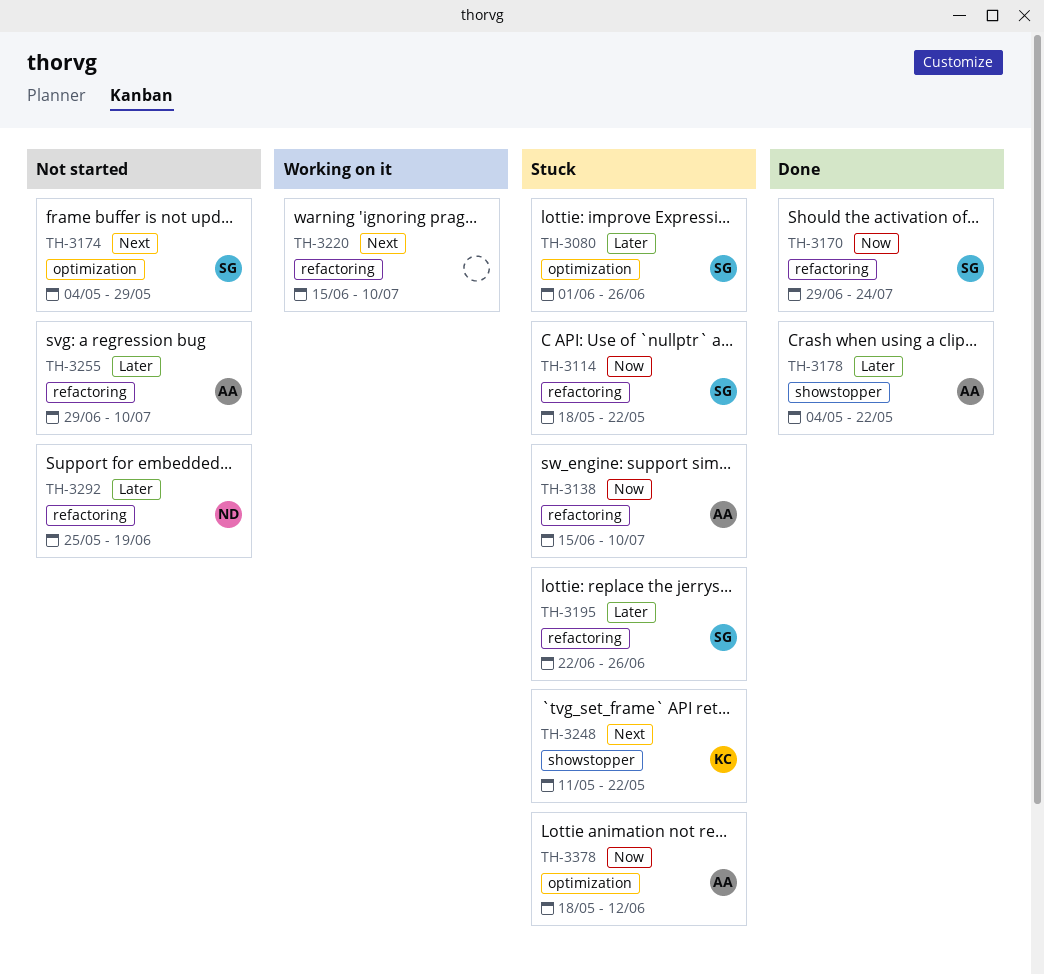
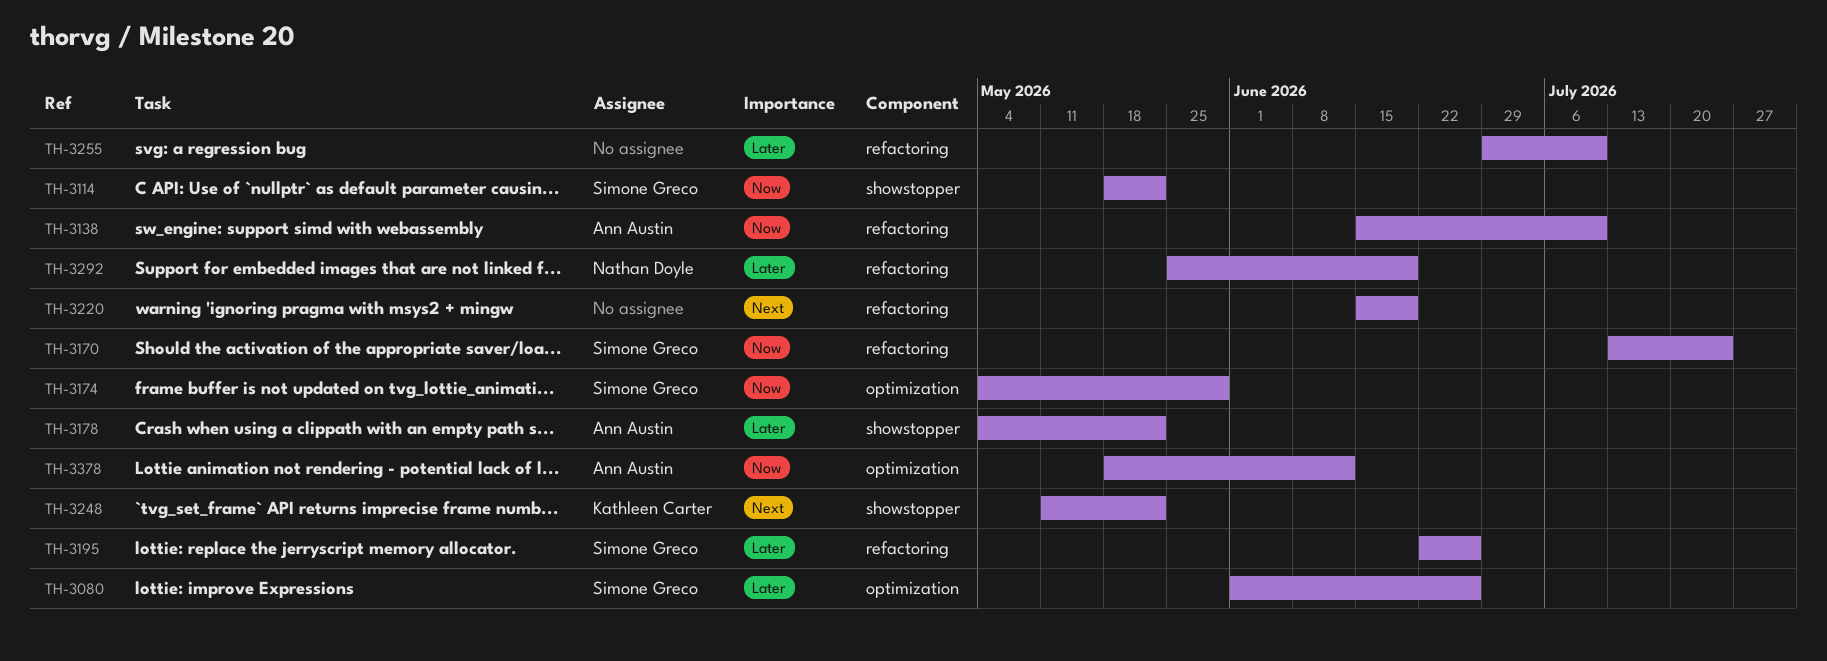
TH-3114, label: refactoring -> showstopper
TH-3170, start: Jun 29 -> Jul 13
TH-3174, priority: Next -> Now
TH-3220, due: Jul 10 -> Jun 19
TH-3255, owner: Ann Austin -> none

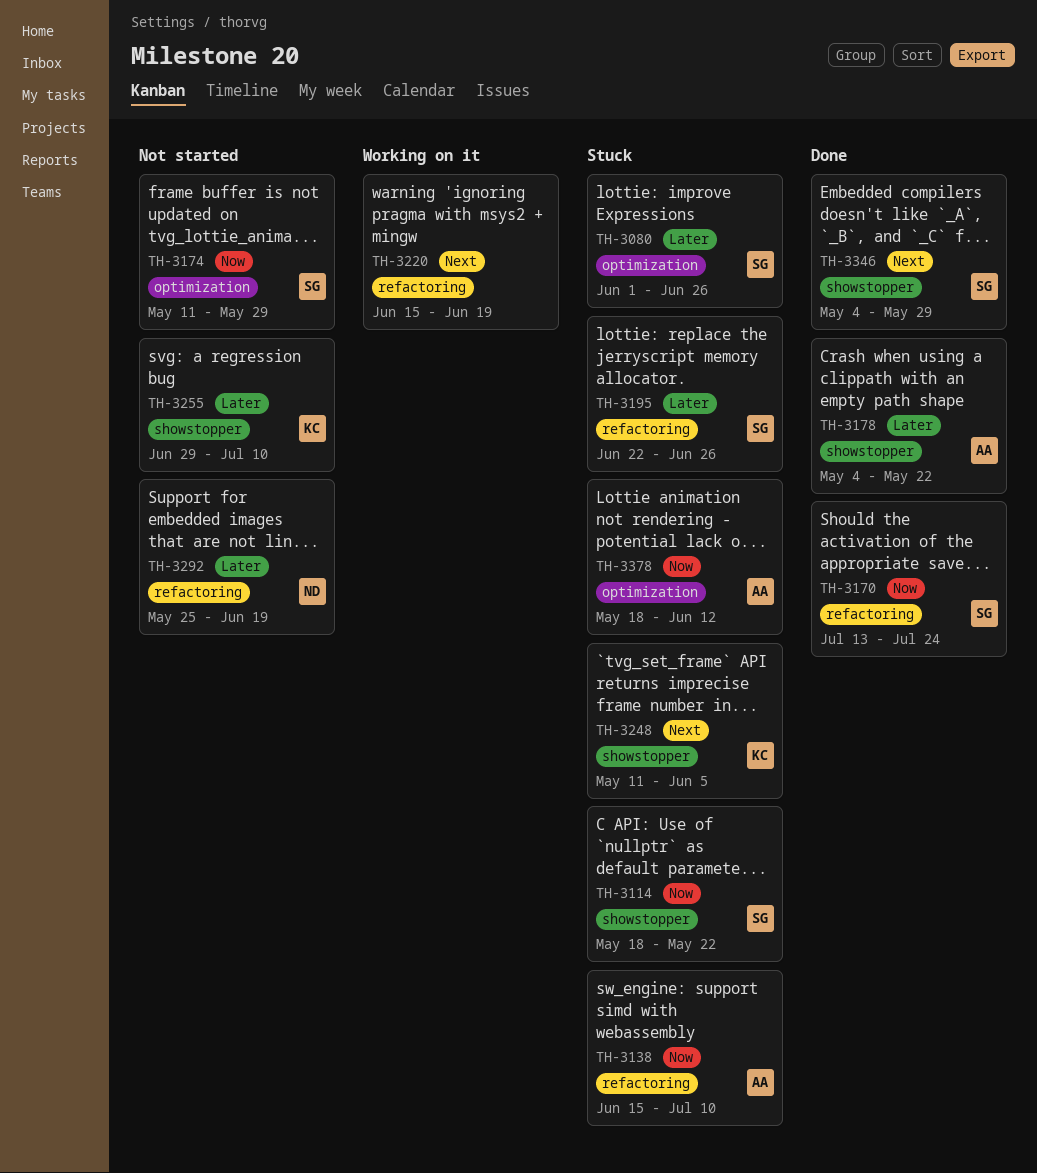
TH-3174, start: May 4 -> May 11
TH-3248, due: May 22 -> Jun 5
TH-3255, owner: none -> Kathleen Carter
TH-3255, label: refactoring -> showstopper
TH-3346: none -> present

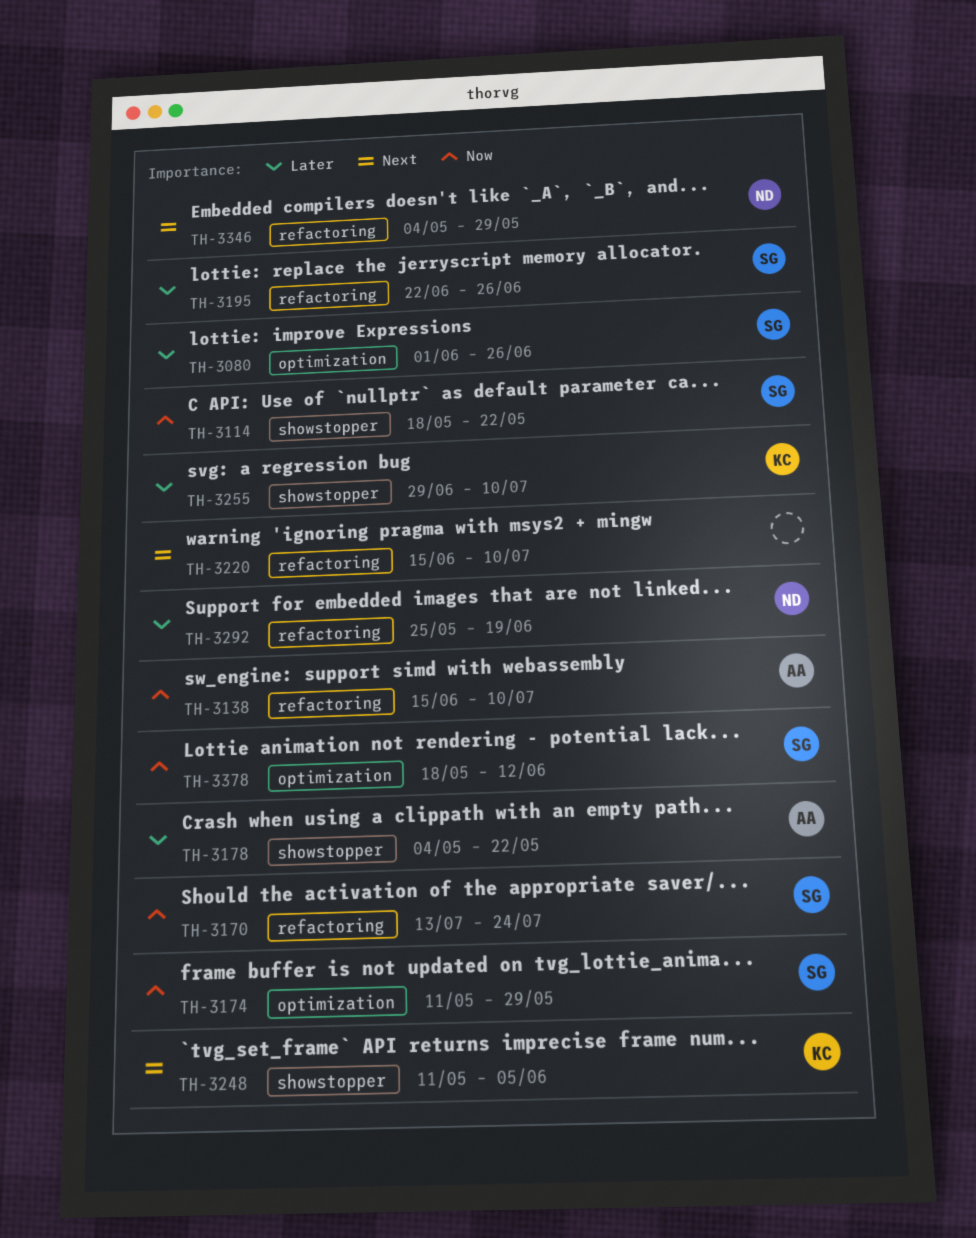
TH-3220, due: Jun 19 -> Jul 10
TH-3346, owner: SG -> ND
TH-3346, label: showstopper -> refactoring
TH-3378, owner: AA -> SG

